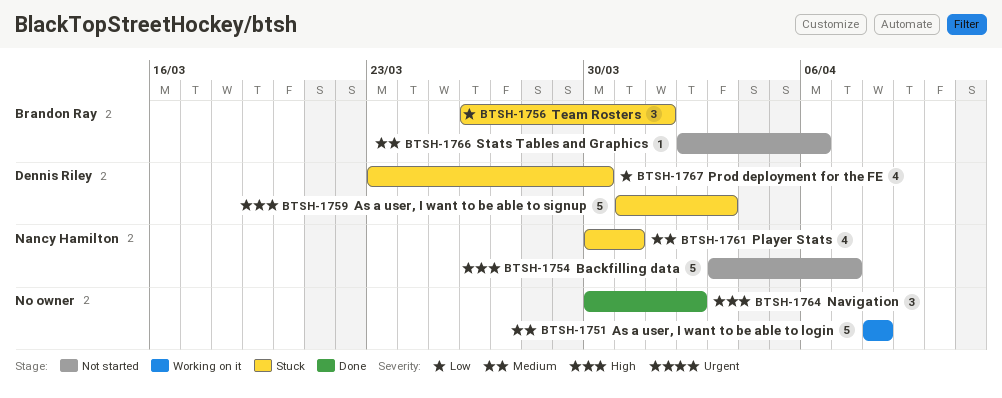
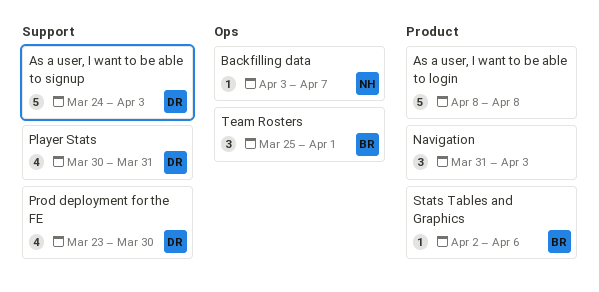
As a user, I want to be able to signup, start: Mar 31 -> Mar 24
Backfilling data, estimate: 5 -> 1
Navigation, start: Mar 30 -> Mar 31
Navigation, due: Apr 2 -> Apr 3
Player Stats, owner: Nancy Hamilton -> Dennis Riley
Team Rosters, start: Mar 26 -> Mar 25

